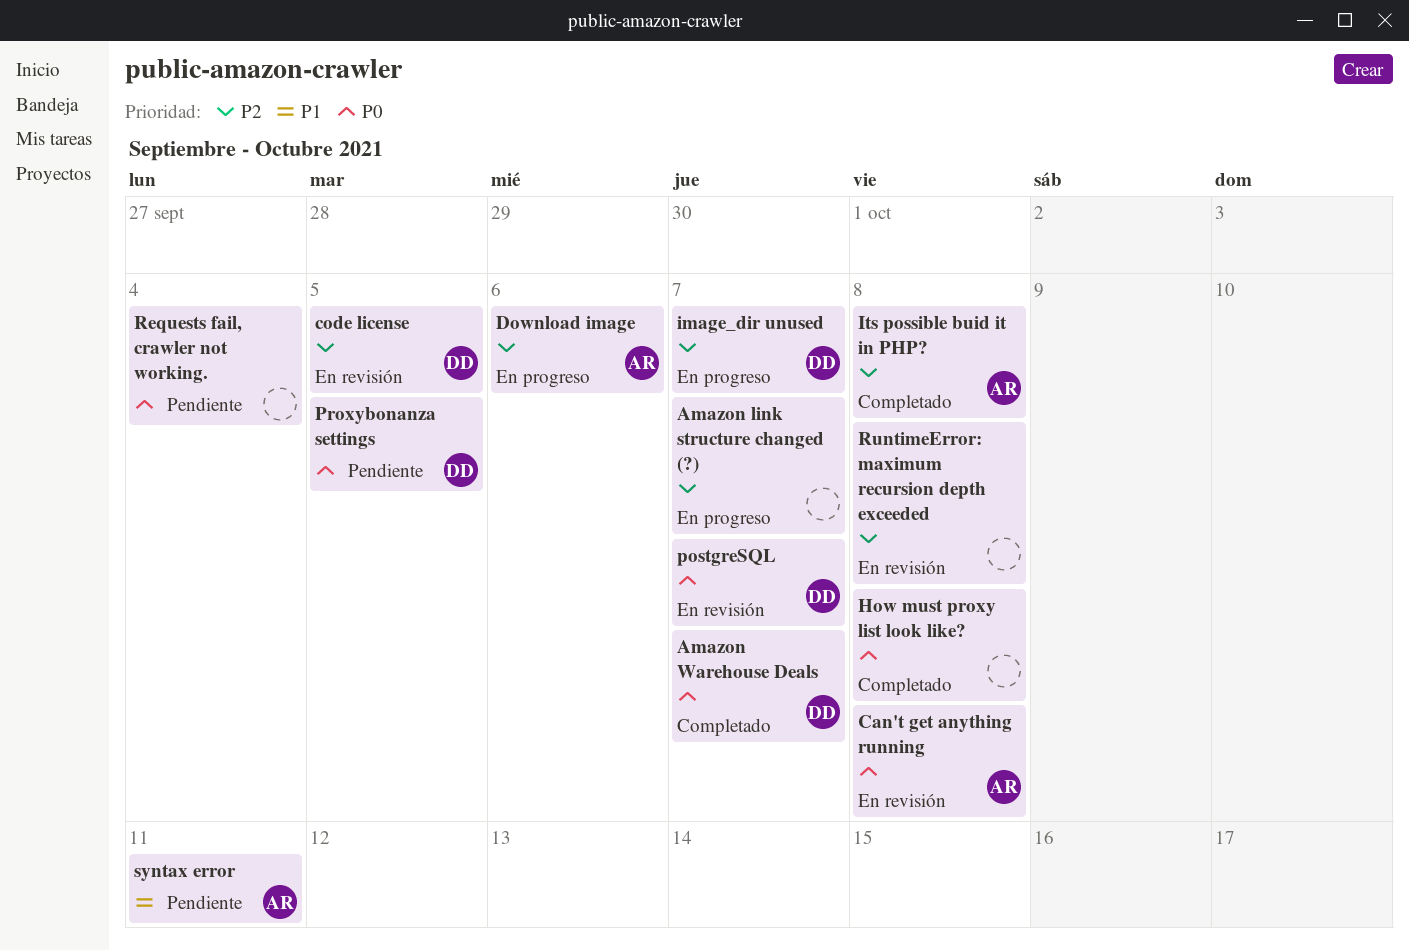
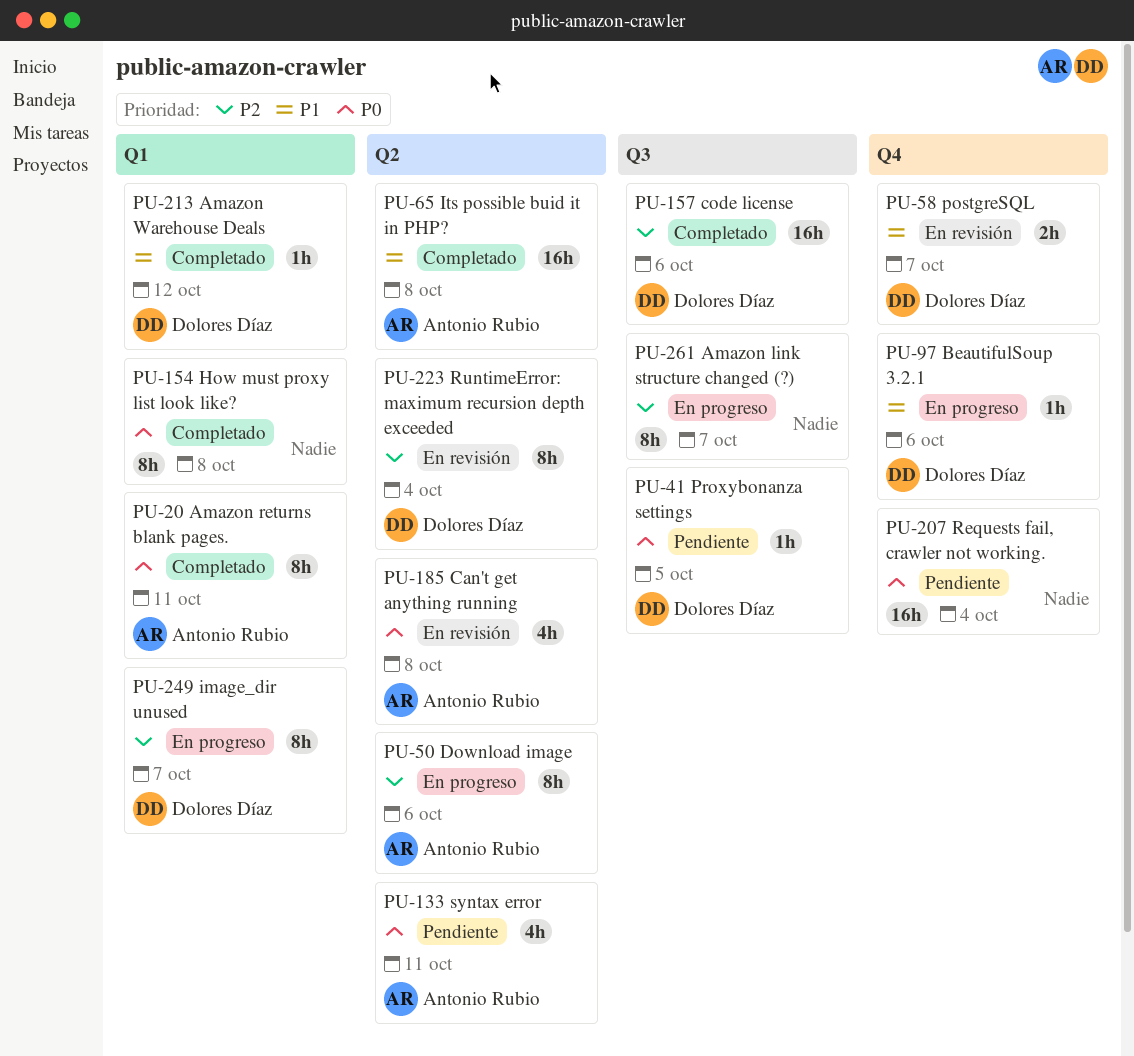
Amazon returns blank pages.: none -> present
Amazon Warehouse Deals, priority: P0 -> P1
Amazon Warehouse Deals, due: Oct 7 -> Oct 12
BeautifulSoup 3.2.1: none -> present
code license, status: En revisión -> Completado
code license, due: Oct 5 -> Oct 6
Its possible buid it in PHP?, priority: P2 -> P1
postgreSQL, priority: P0 -> P1
RuntimeError: maximum recursion depth exceeded, owner: none -> Dolores Díaz
RuntimeError: maximum recursion depth exceeded, due: Oct 8 -> Oct 4
syntax error, priority: P1 -> P0

